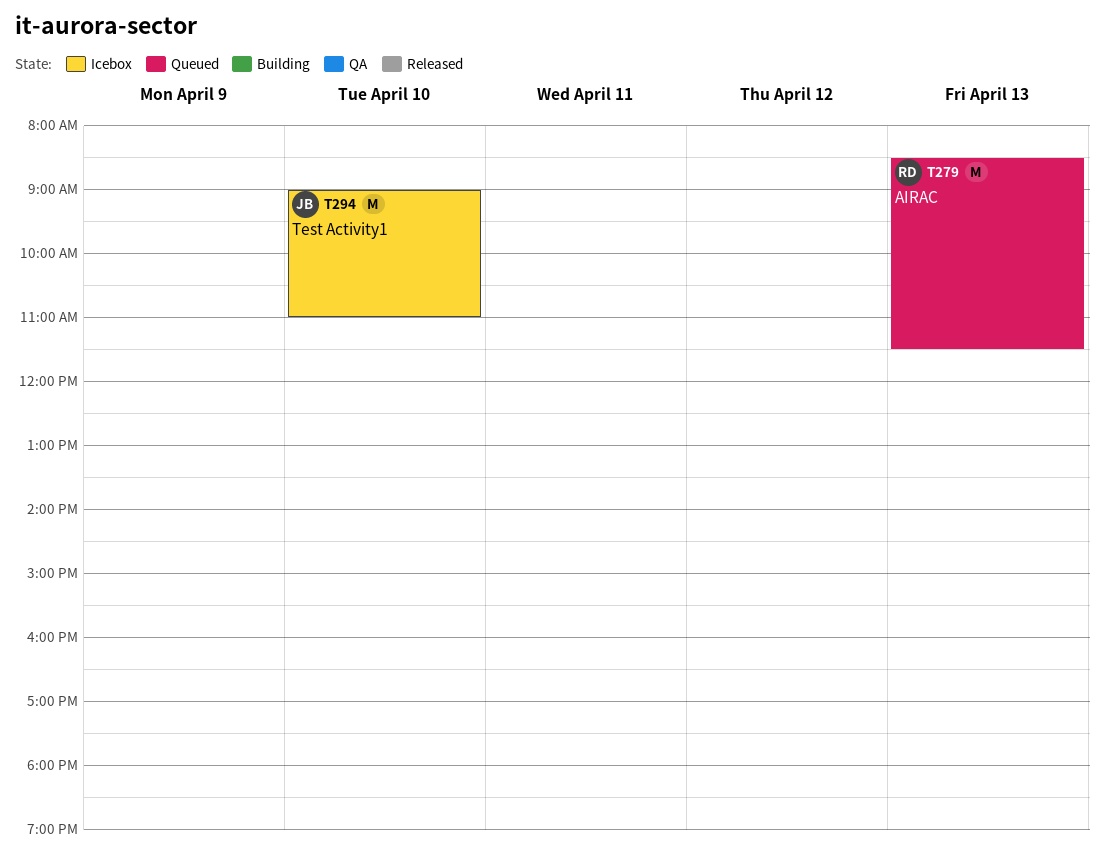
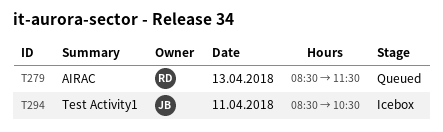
T294, day: Apr 10 -> Apr 11
T294, begins: 09:00 -> 08:30
T294, ends: 11:00 -> 10:30

